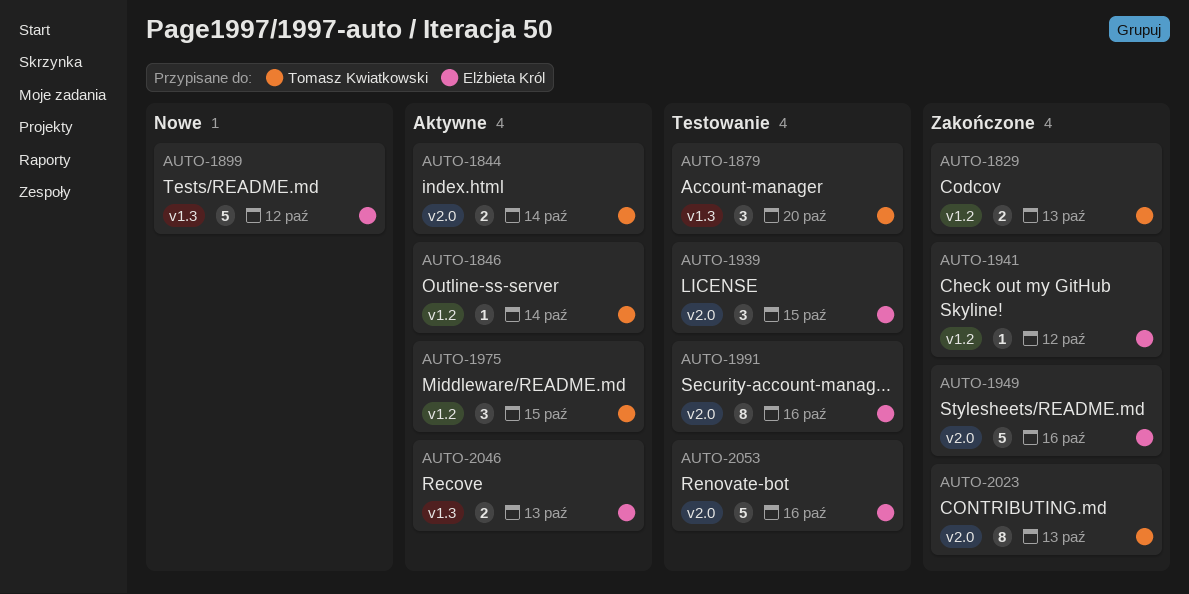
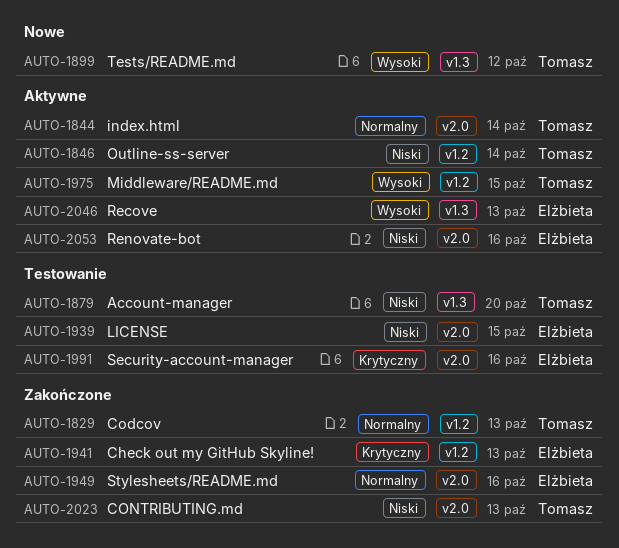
AUTO-1899, owner: Elżbieta Król -> Tomasz Kwiatkowski
AUTO-1941, due: Oct 12 -> Oct 13
AUTO-2053, status: Testowanie -> Aktywne

